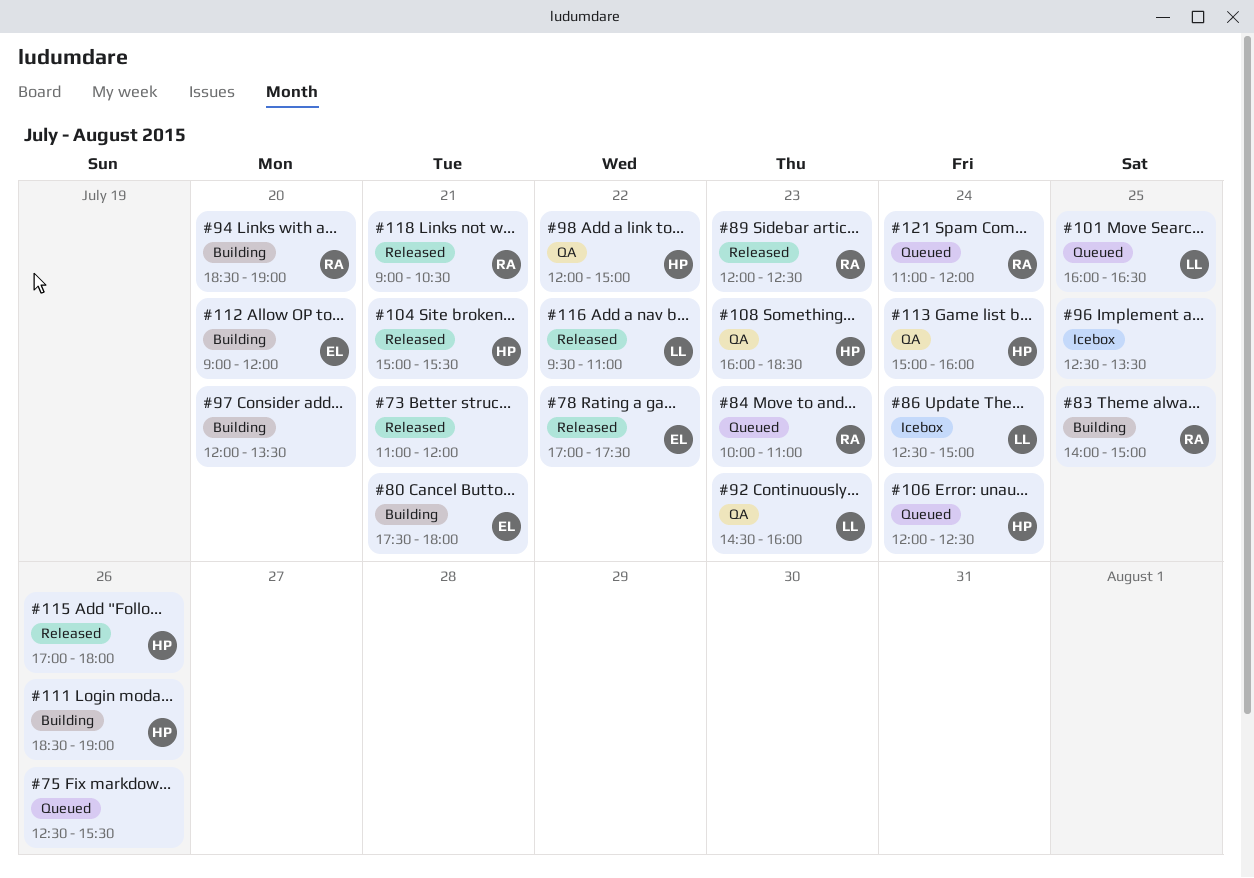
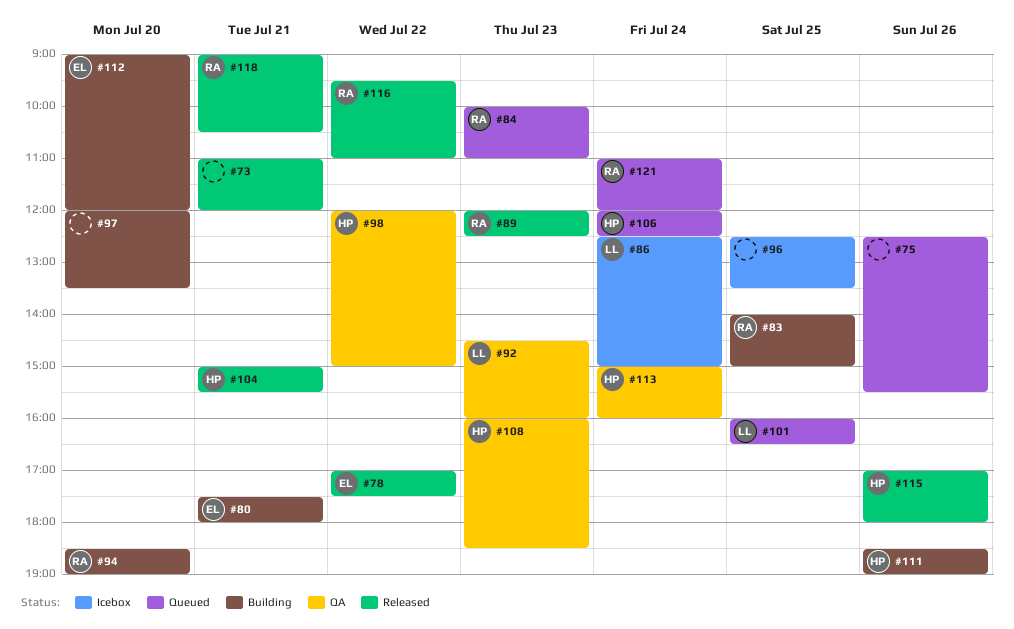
#116, owner: LL -> RA

